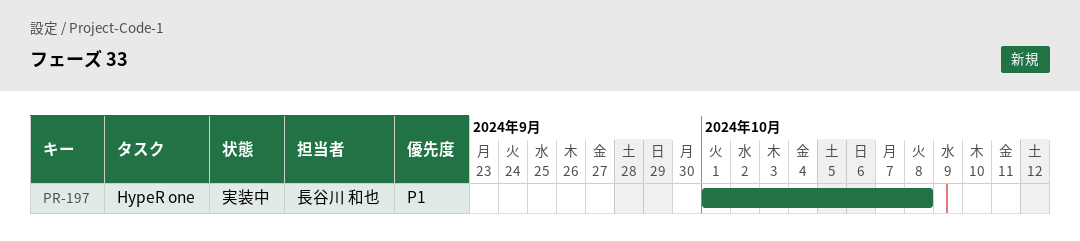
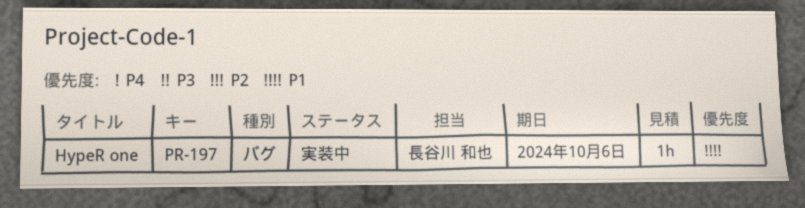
PR-197, due: Oct 8 -> Oct 6

